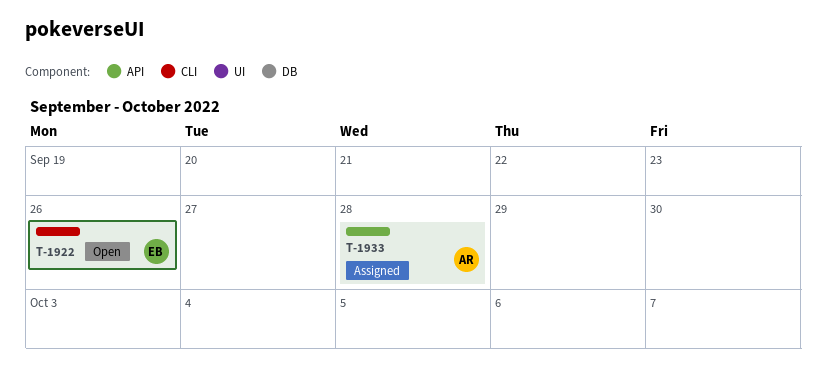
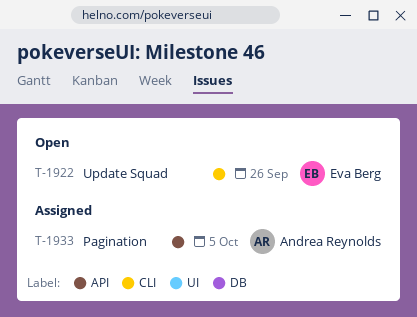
T-1933, due: Sep 28 -> Oct 5

